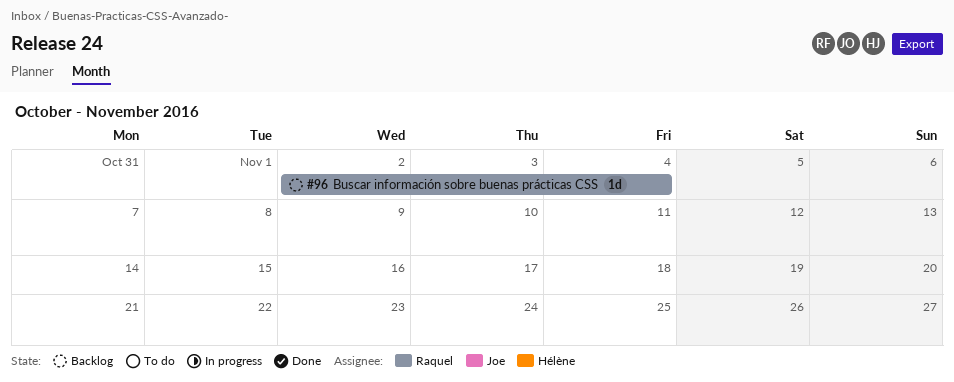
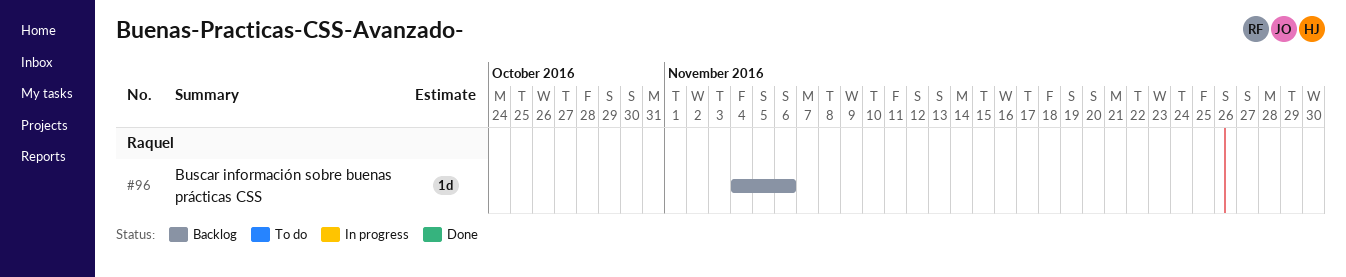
#96, start: Nov 2 -> Nov 4
#96, due: Nov 4 -> Nov 6

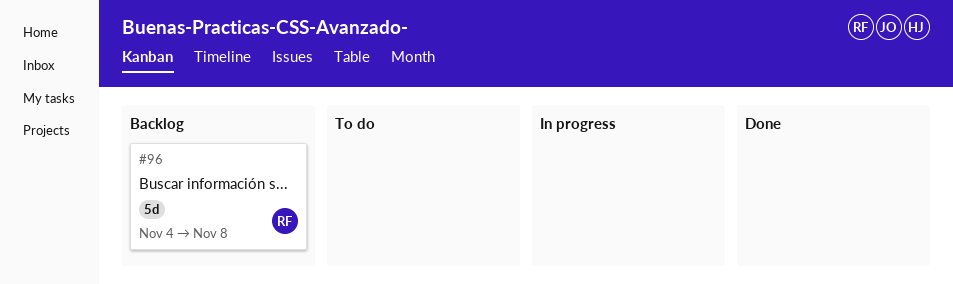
#96, estimate: 1d -> 5d
#96, due: Nov 6 -> Nov 8

